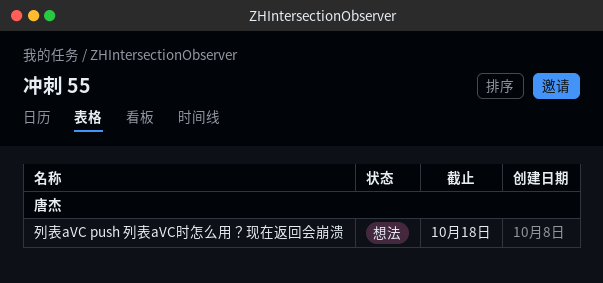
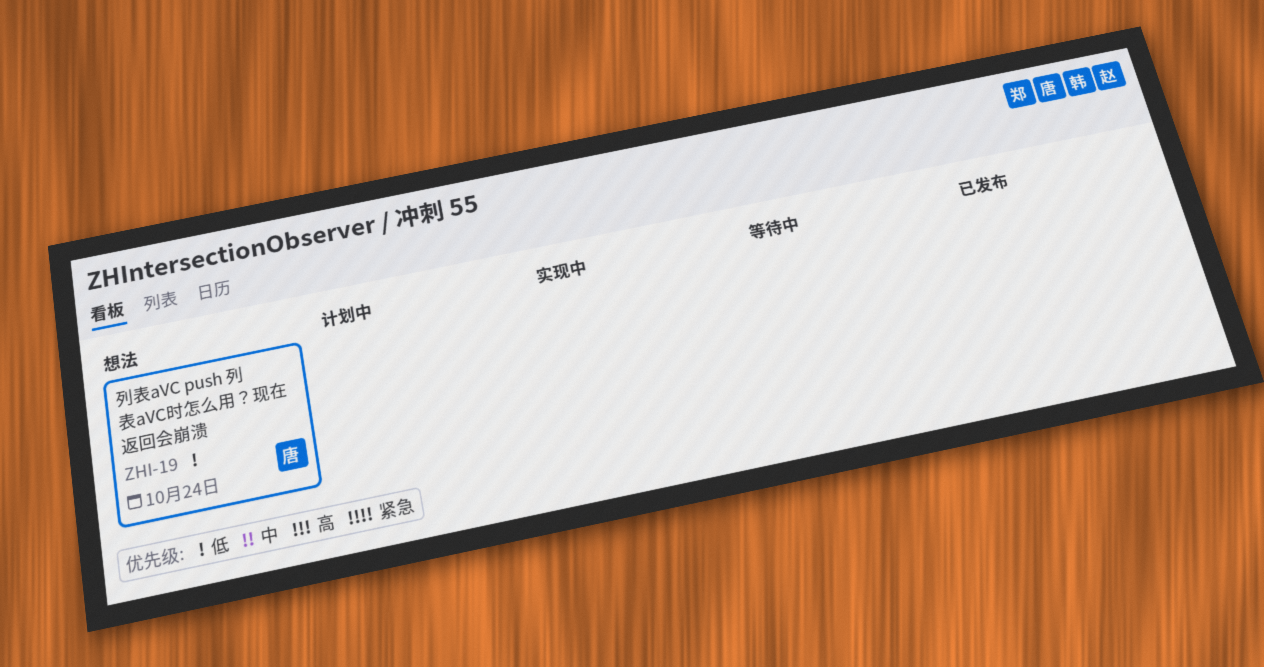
列表aVC push 列表aVC时怎么用？现在返回会崩溃, due: Oct 18 -> Oct 24

